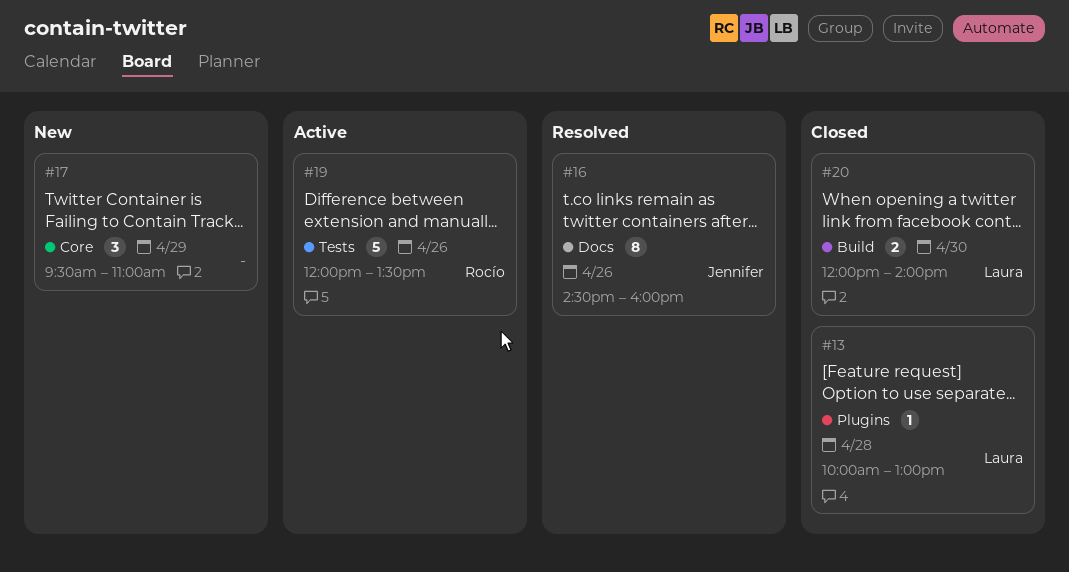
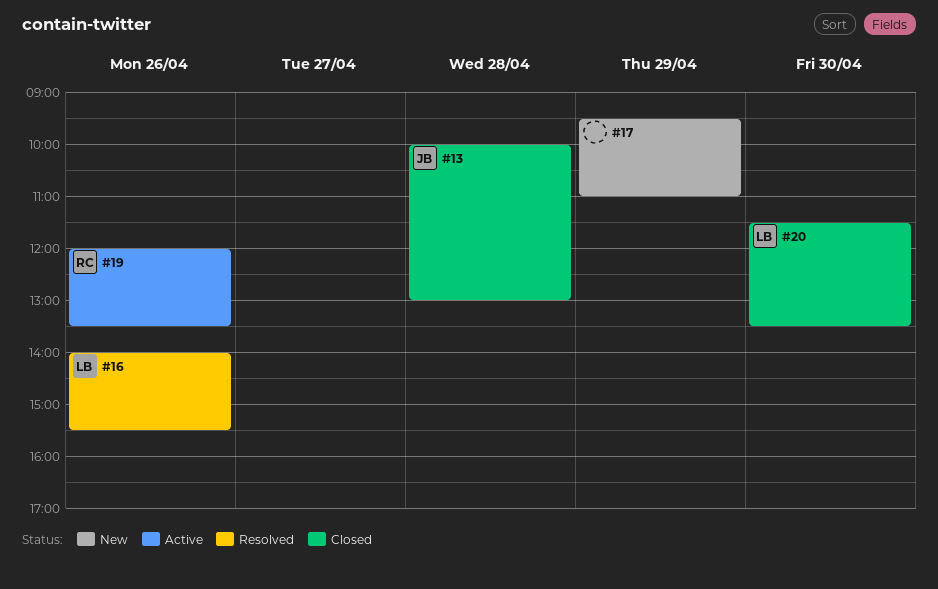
#13, owner: Laura -> Jennifer
#16, owner: Jennifer -> Laura
#16, begins: 14:30 -> 14:00
#16, ends: 16:00 -> 15:30
#20, begins: 12:00 -> 11:30
#20, ends: 14:00 -> 13:30

